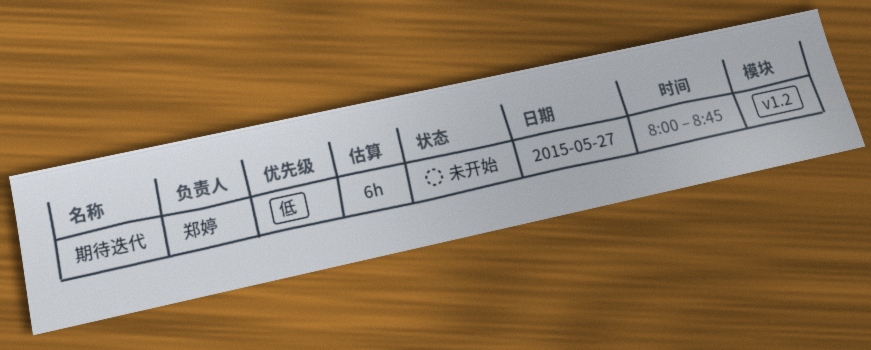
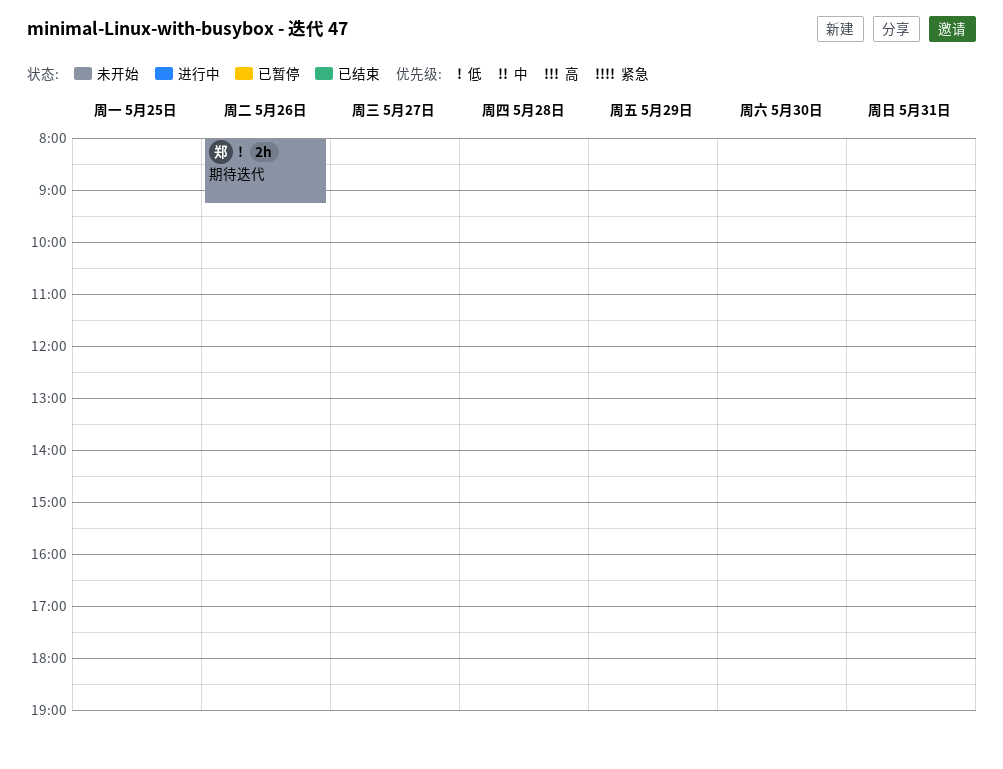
期待迭代, estimate: 6h -> 2h
期待迭代, day: May 27 -> May 26
期待迭代, ends: 08:45 -> 09:15

